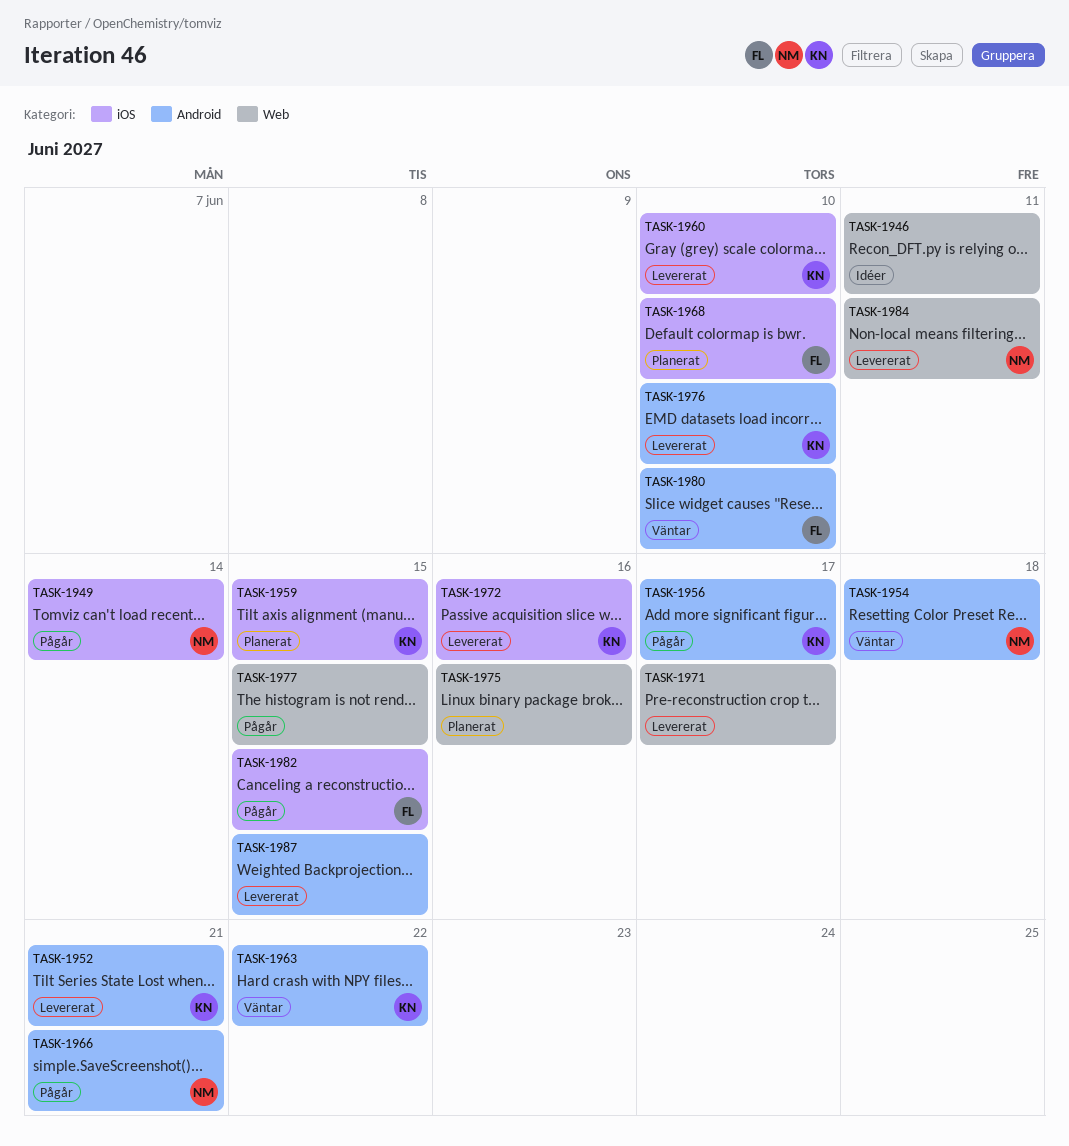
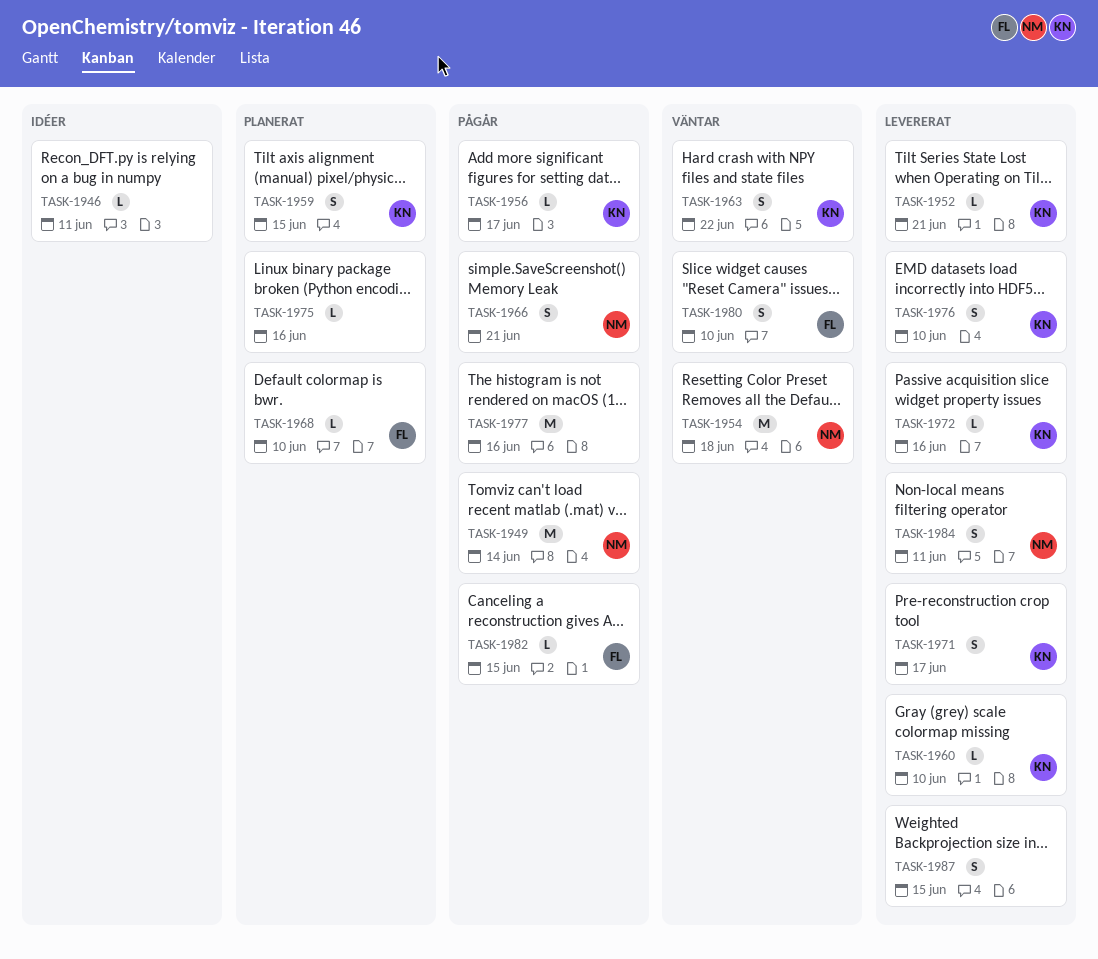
TASK-1971, owner: none -> KN
TASK-1977, due: Jun 15 -> Jun 16

